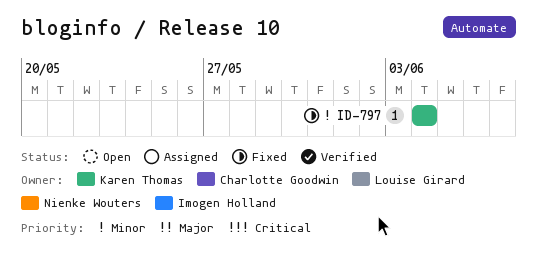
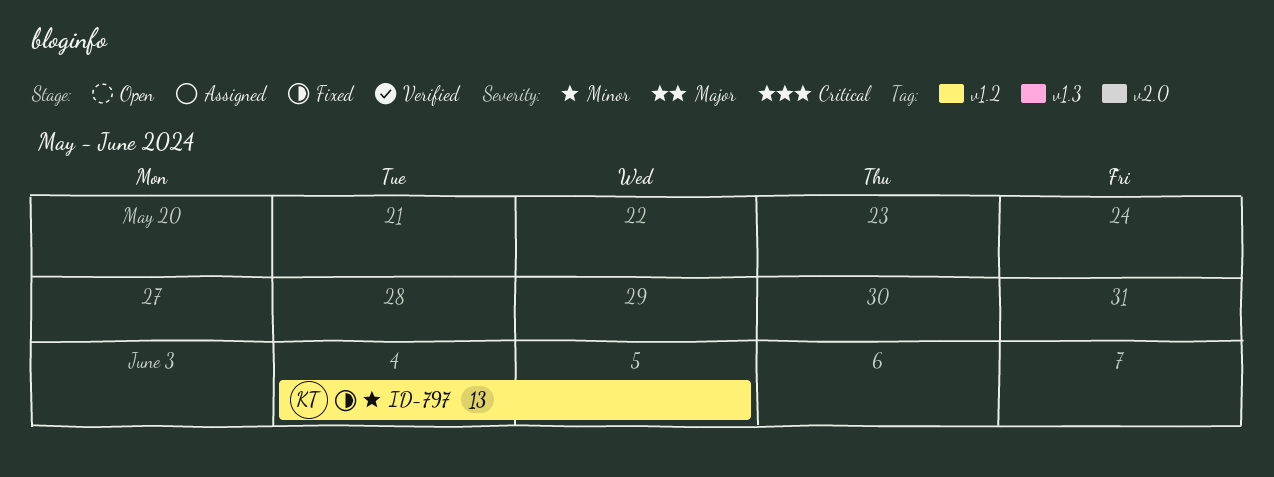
ID-797, estimate: 1 -> 13
ID-797, due: Jun 4 -> Jun 5

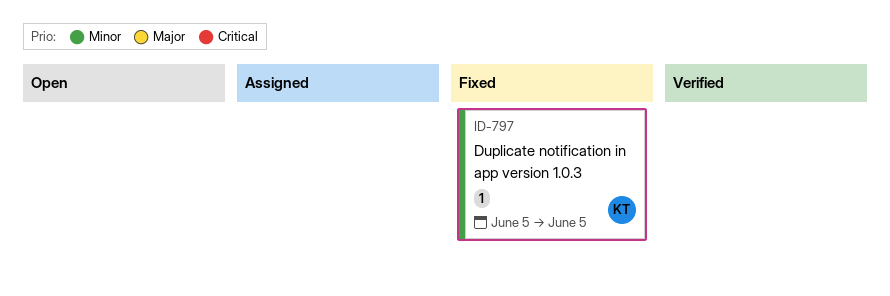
ID-797, estimate: 13 -> 1
ID-797, start: Jun 4 -> Jun 5

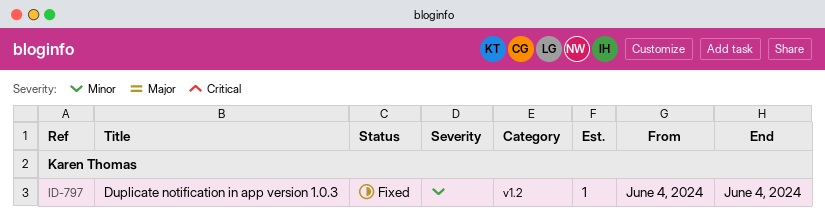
ID-797, start: Jun 5 -> Jun 4
ID-797, due: Jun 5 -> Jun 4

